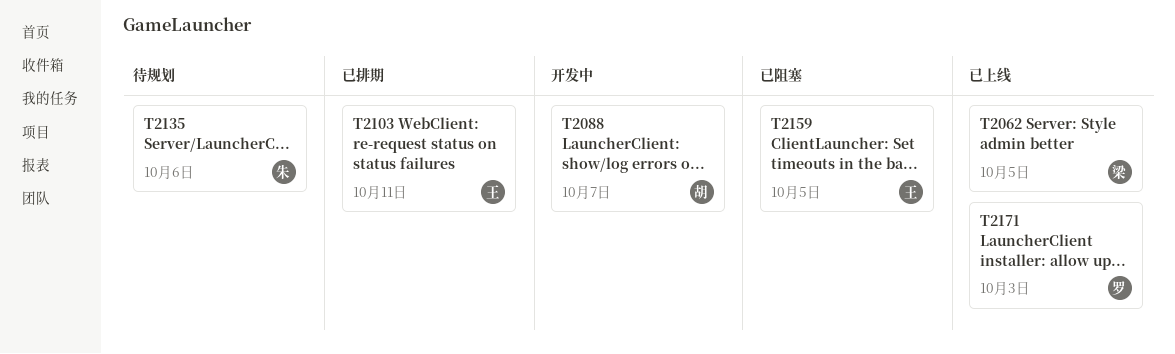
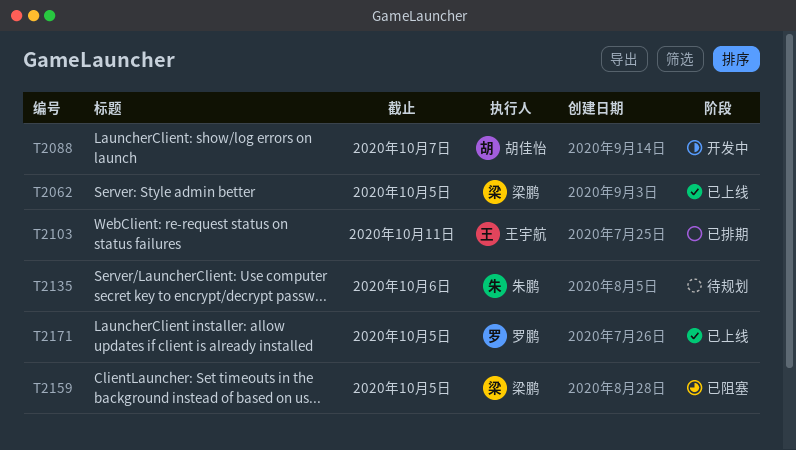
T2159, owner: 王宇航 -> 梁鹏
T2171, due: Oct 3 -> Oct 5

